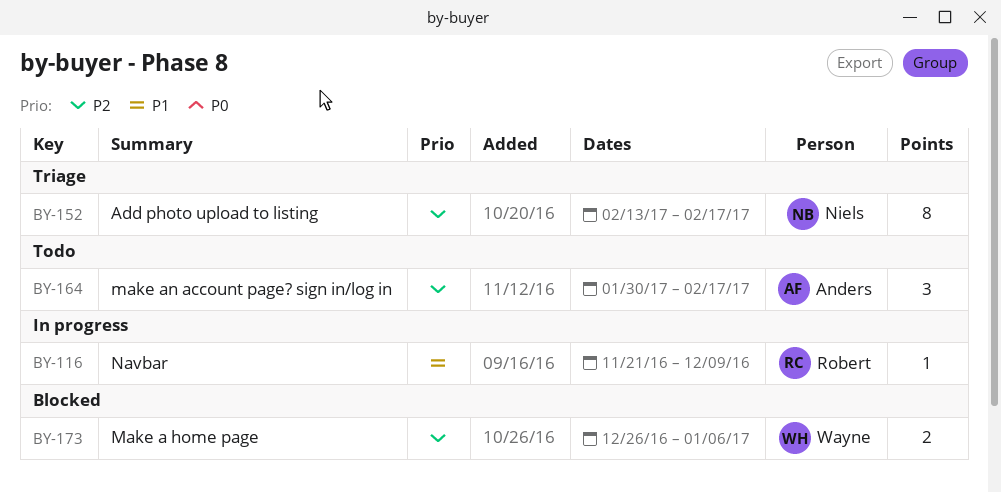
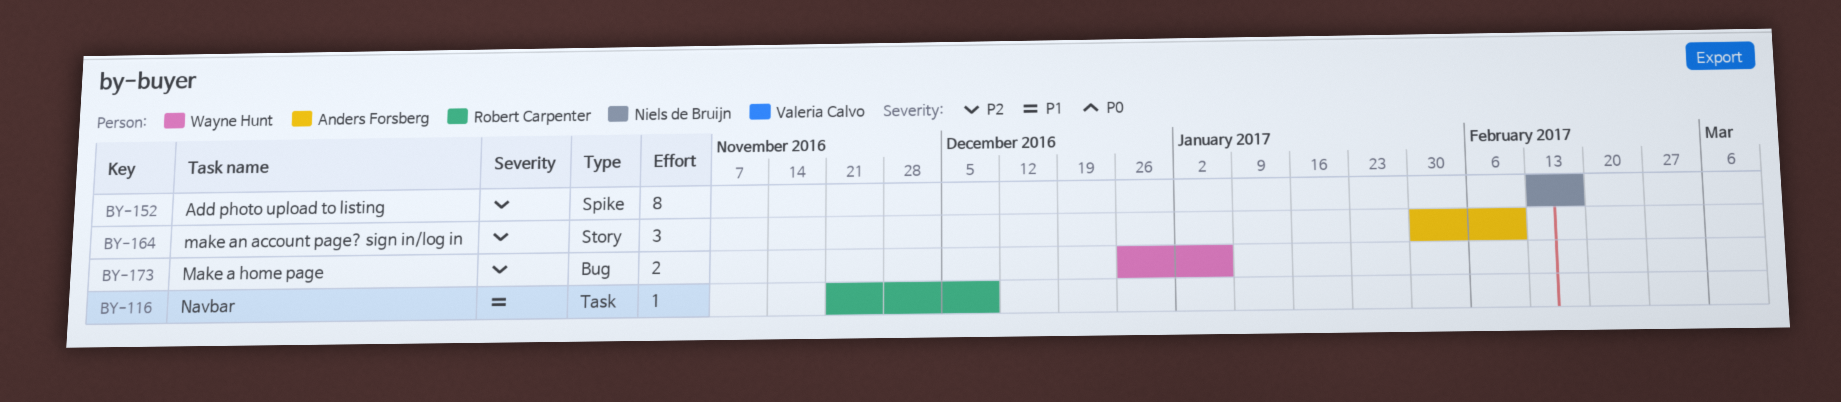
BY-164, due: Feb 17 -> Feb 10

